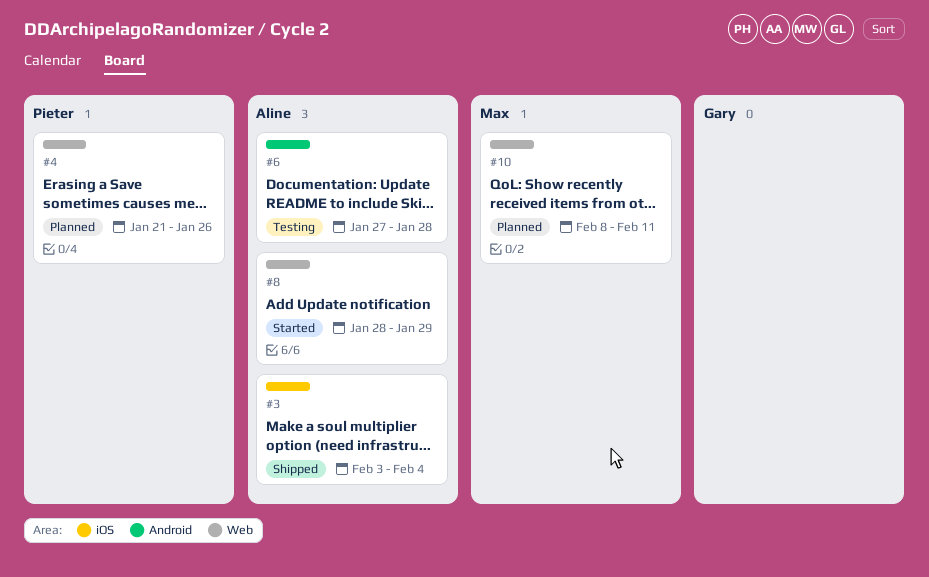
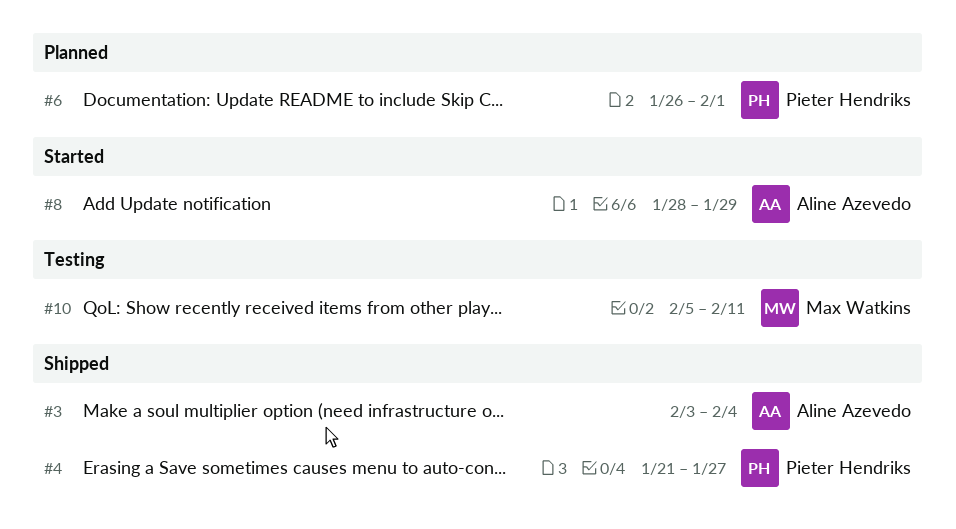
#4, status: Planned -> Shipped
#4, due: Jan 26 -> Jan 27
#6, status: Testing -> Planned
#6, owner: Aline Azevedo -> Pieter Hendriks
#6, start: Jan 27 -> Jan 26
#6, due: Jan 28 -> Feb 1
#10, status: Planned -> Testing
#10, start: Feb 8 -> Feb 5

